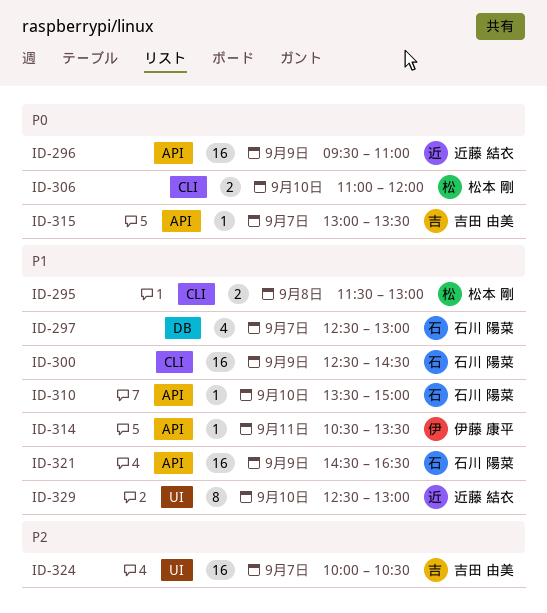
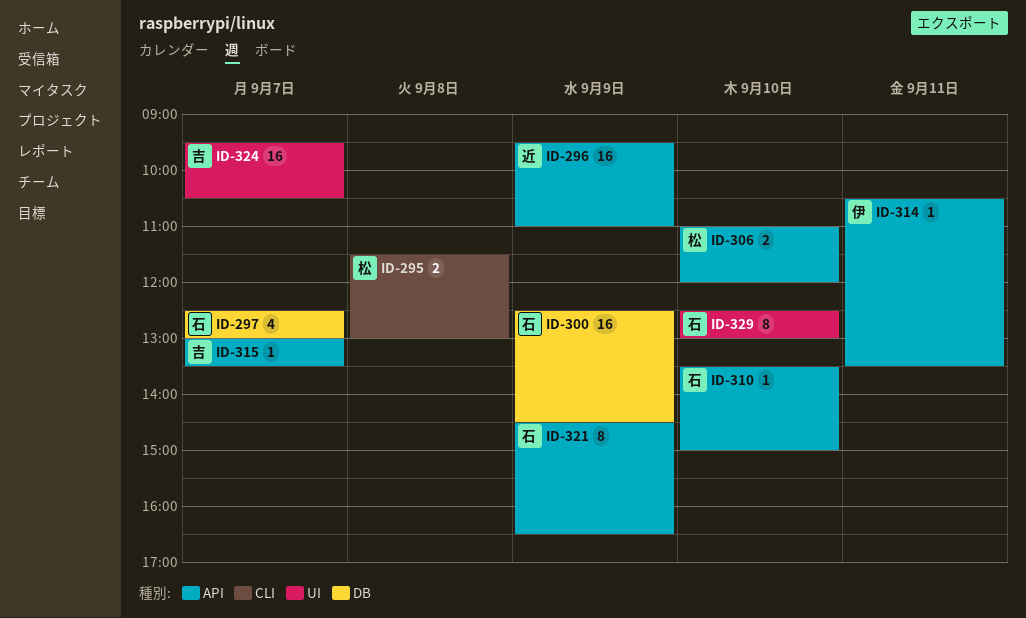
ID-300, label: CLI -> DB
ID-306, label: CLI -> API
ID-321, estimate: 16 -> 8
ID-324, begins: 10:00 -> 09:30
ID-329, owner: 近藤 結衣 -> 石川 陽菜

